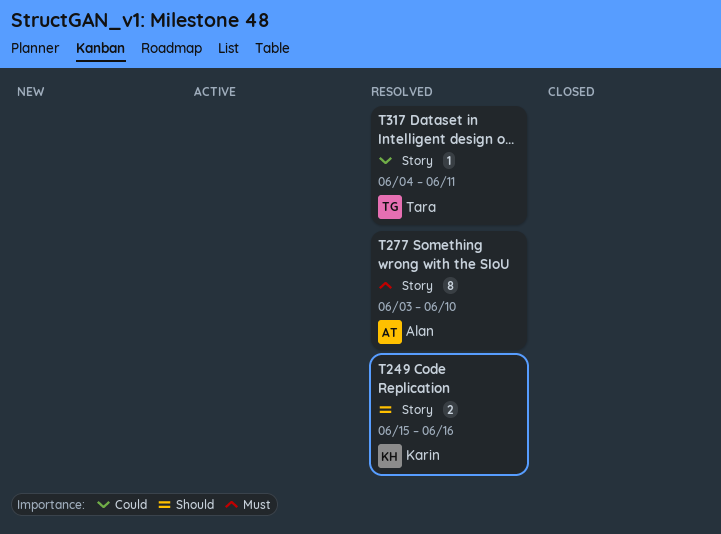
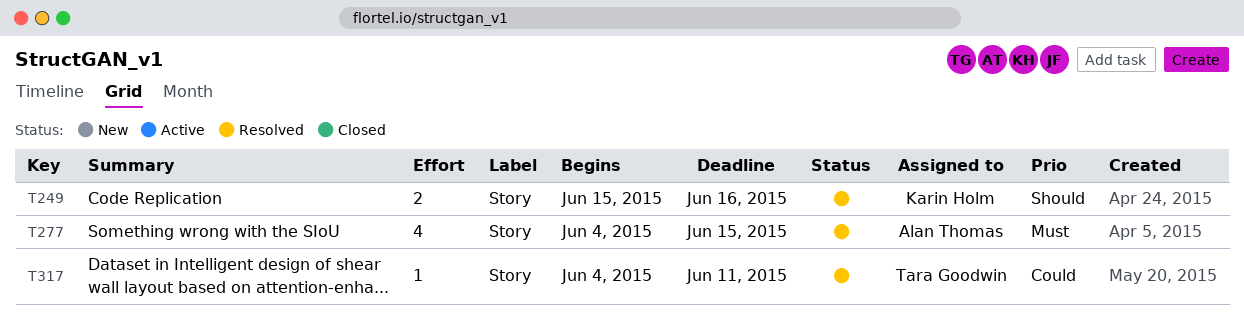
T277, estimate: 8 -> 4
T277, start: Jun 3 -> Jun 4
T277, due: Jun 10 -> Jun 15

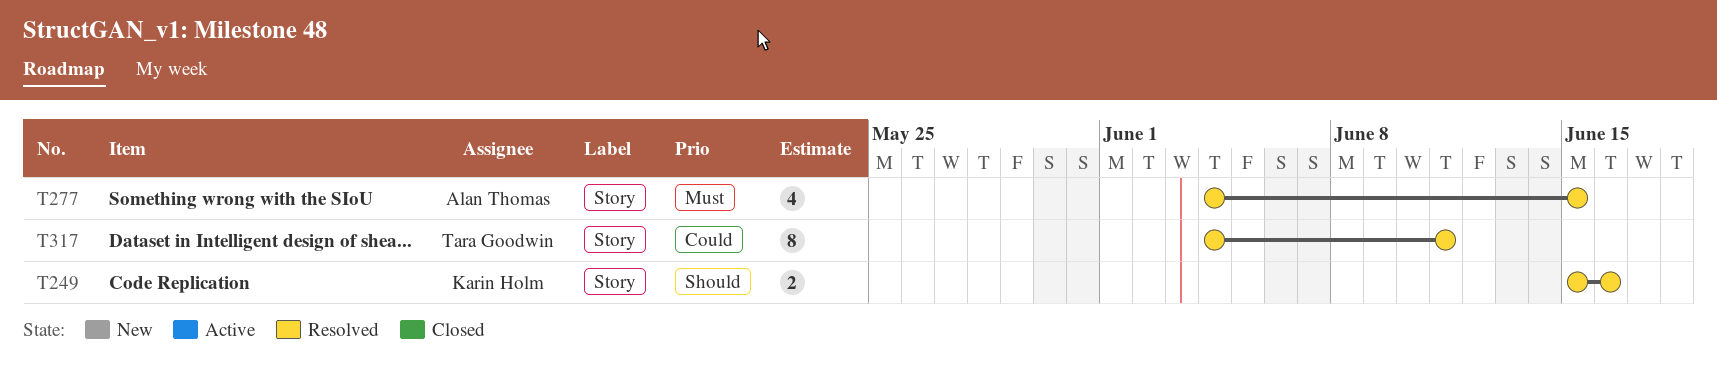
T317, estimate: 1 -> 8

